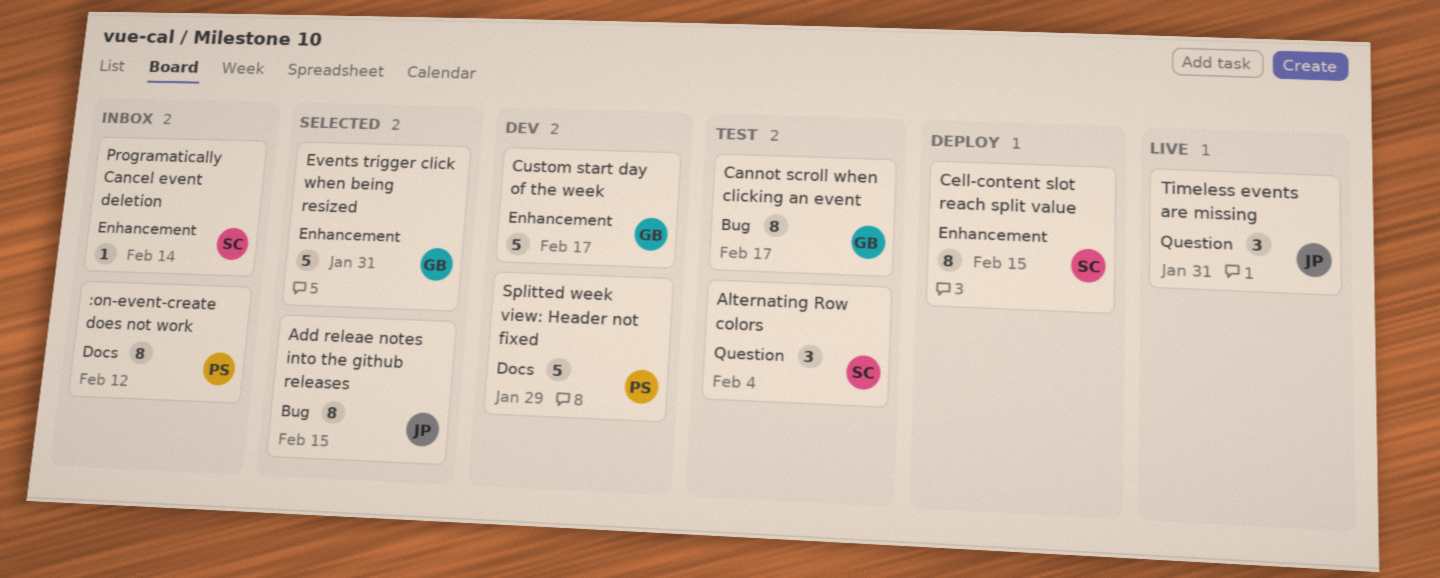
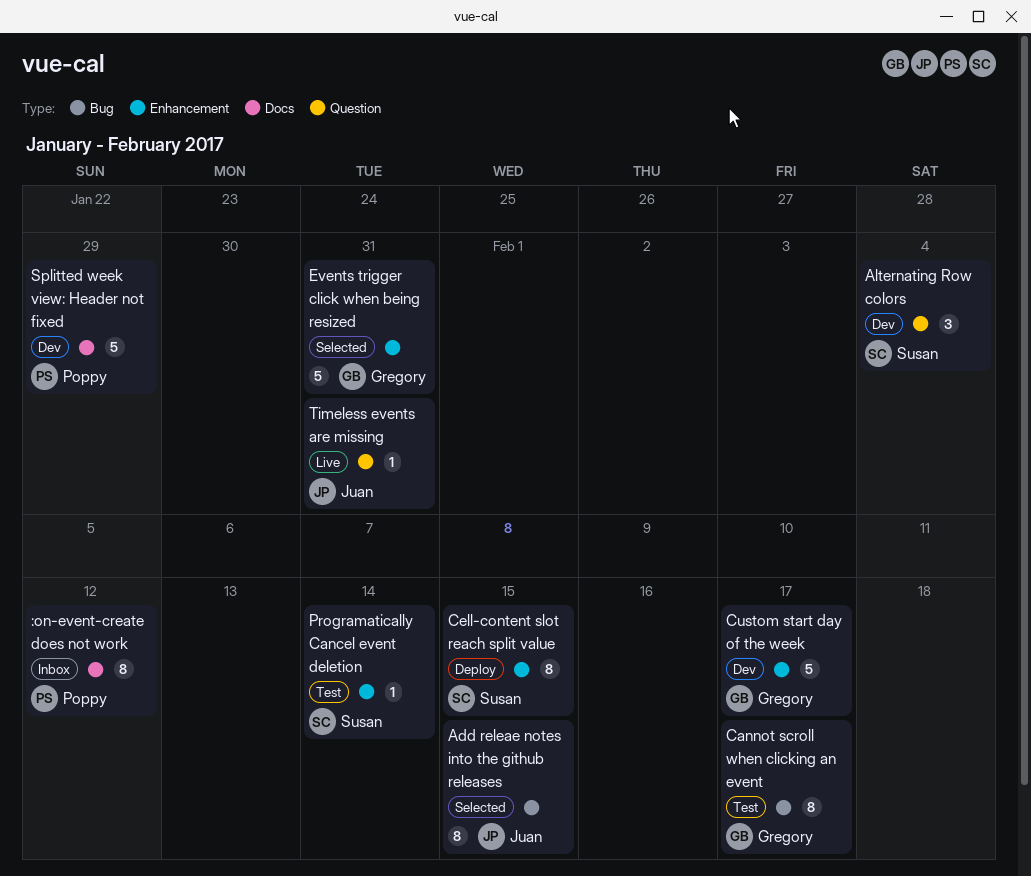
Alternating Row colors, status: Test -> Dev
Programatically Cancel event deletion, status: Inbox -> Test
Timeless events are missing, estimate: 3 -> 1

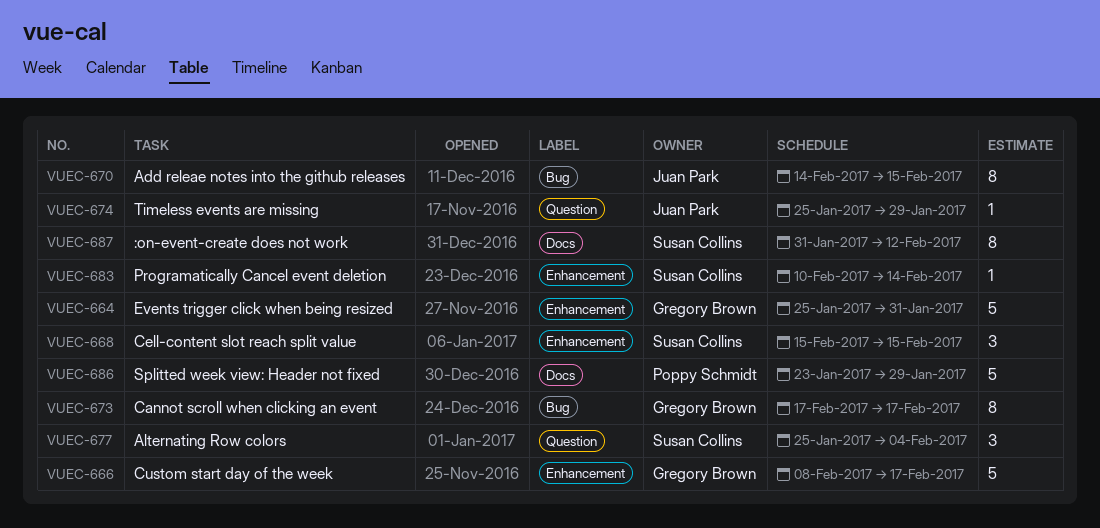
:on-event-create does not work, owner: Poppy Schmidt -> Susan Collins
Cell-content slot reach split value, estimate: 8 -> 3
Timeless events are missing, due: Jan 31 -> Jan 29

